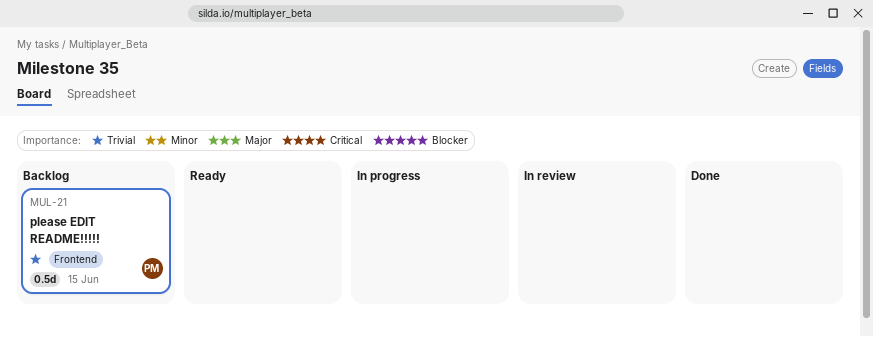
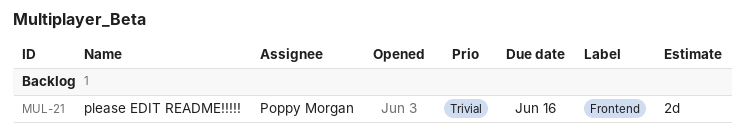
MUL-21, estimate: 0.5d -> 2d
MUL-21, due: Jun 15 -> Jun 16

